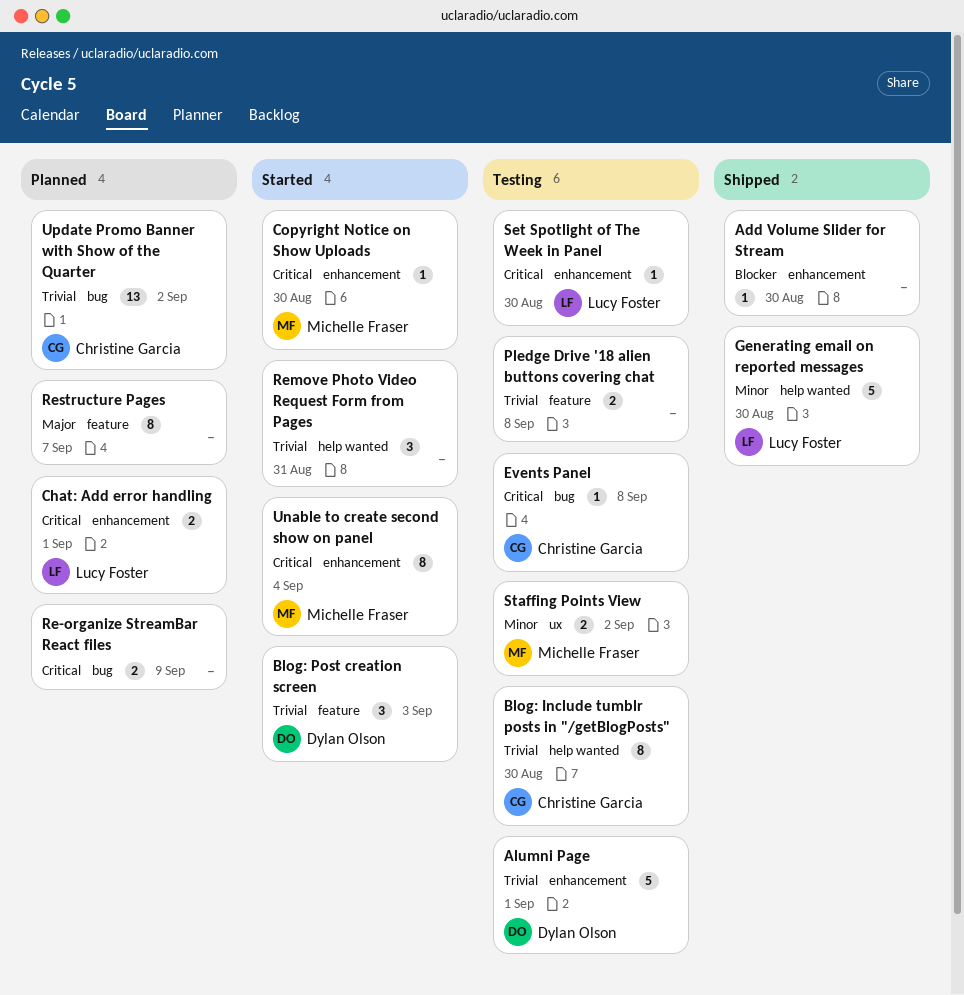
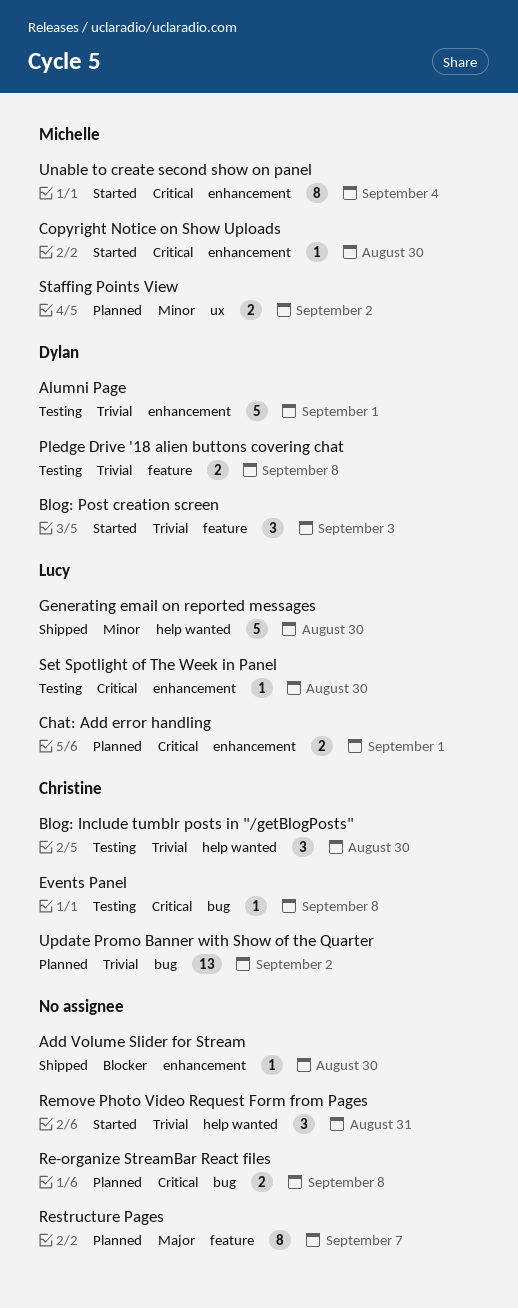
Blog: Include tumblr posts in "/getBlogPosts", estimate: 8 -> 3
Pledge Drive '18 alien buttons covering chat, owner: none -> Dylan Olson
Re-organize StreamBar React files, due: Sep 9 -> Sep 8
Staffing Points View, status: Testing -> Planned

